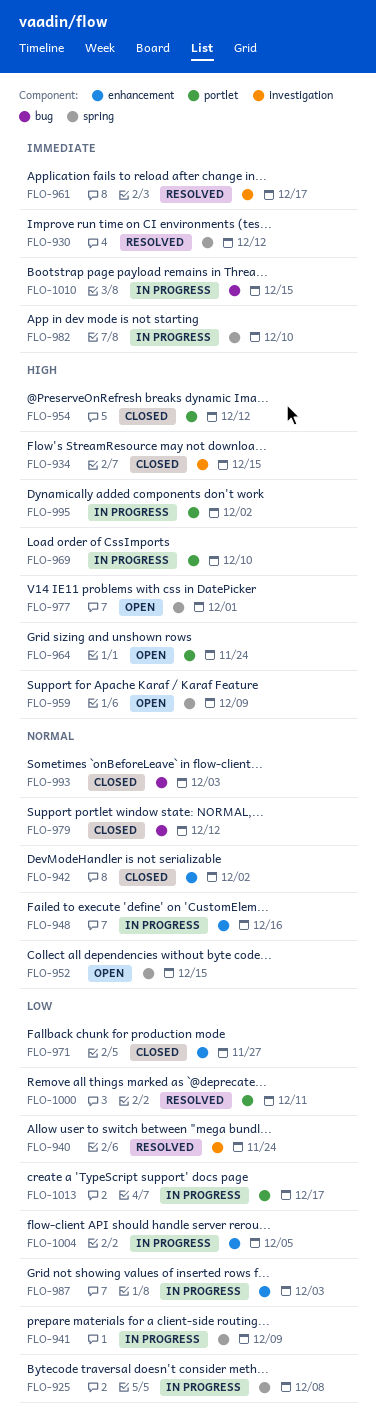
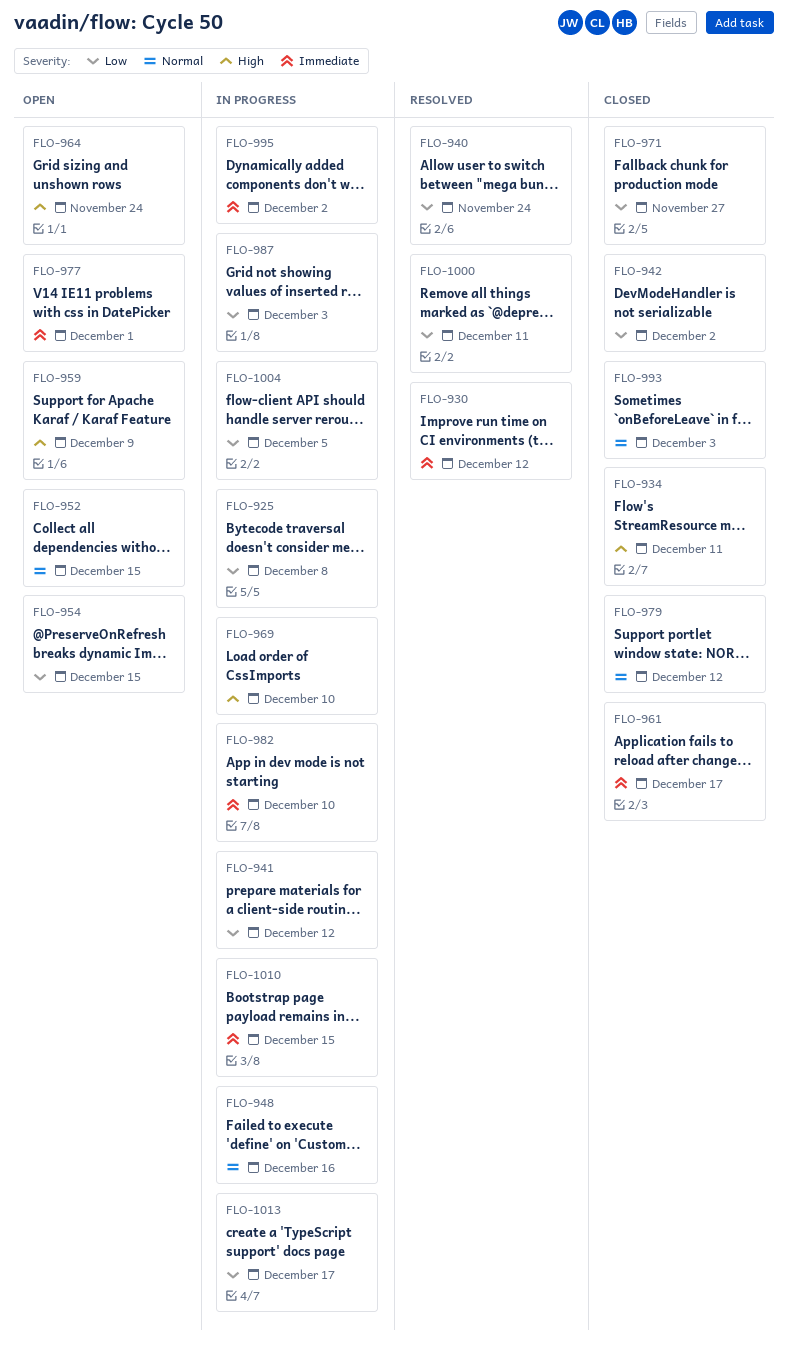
FLO-934, due: Dec 15 -> Dec 11
FLO-941, due: Dec 9 -> Dec 12
FLO-942, priority: Normal -> Low
FLO-954, status: Closed -> Open
FLO-954, priority: High -> Low
FLO-954, due: Dec 12 -> Dec 15
FLO-961, status: Resolved -> Closed
FLO-977, priority: High -> Immediate
FLO-995, priority: High -> Immediate

